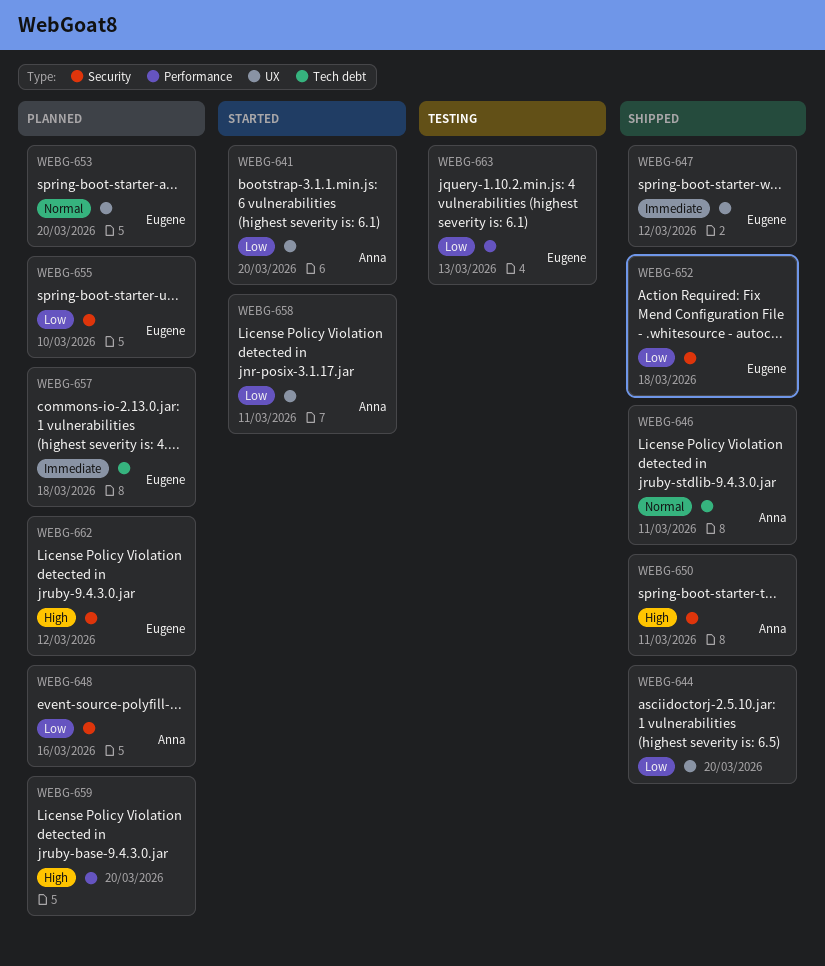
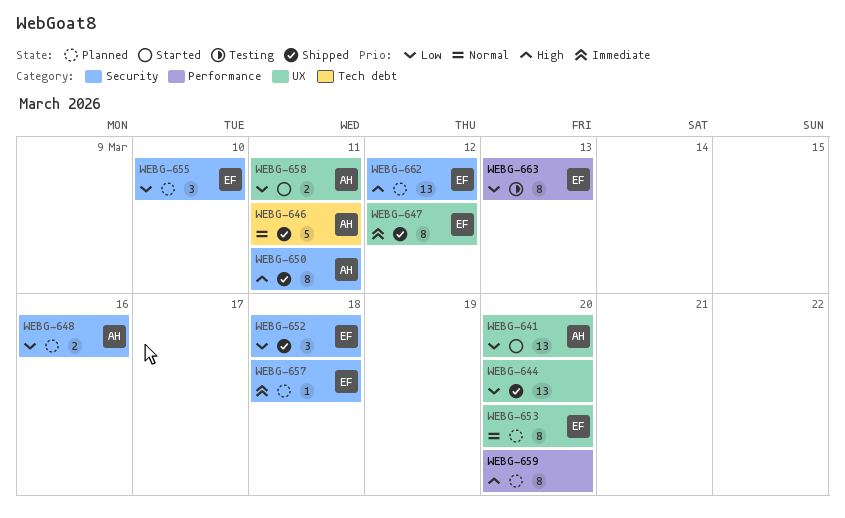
WEBG-657, label: Tech debt -> Security

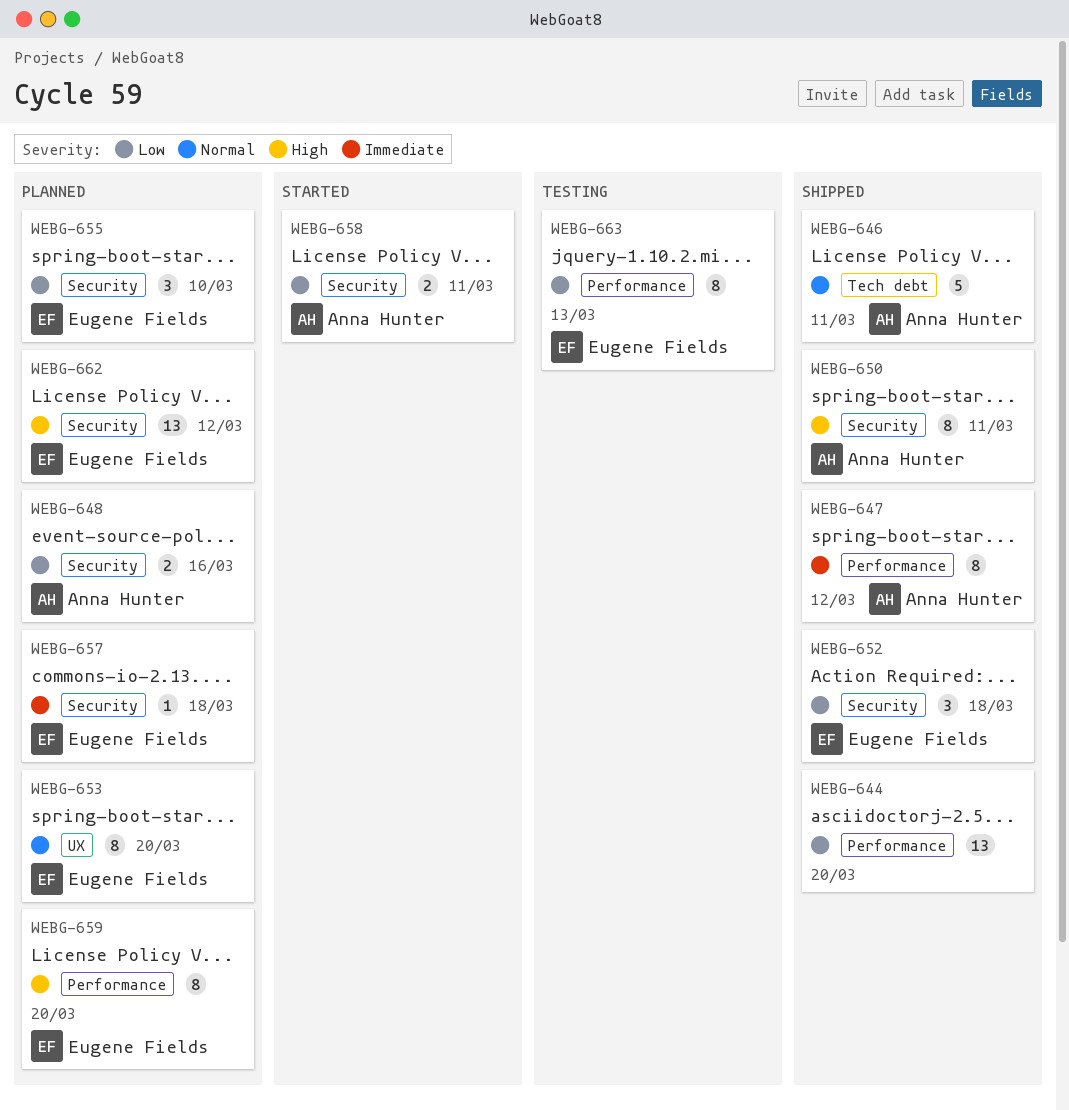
WEBG-641: present -> none
WEBG-644, label: UX -> Performance
WEBG-647, owner: Eugene Fields -> Anna Hunter
WEBG-647, label: UX -> Performance
WEBG-658, label: UX -> Security
WEBG-659, owner: none -> Eugene Fields

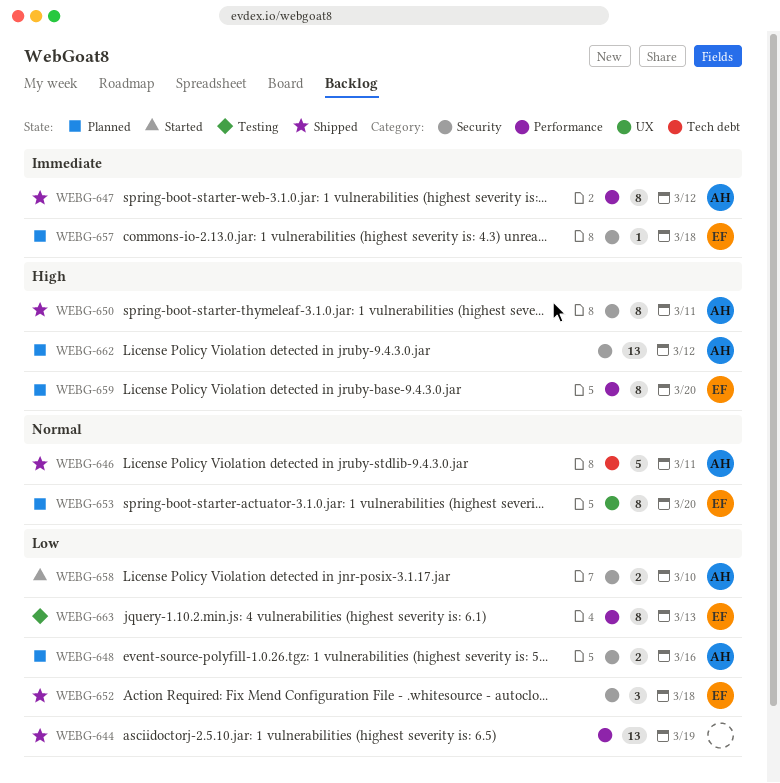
WEBG-644, due: Mar 20 -> Mar 19
WEBG-655: present -> none
WEBG-658, due: Mar 11 -> Mar 10
WEBG-662, owner: Eugene Fields -> Anna Hunter

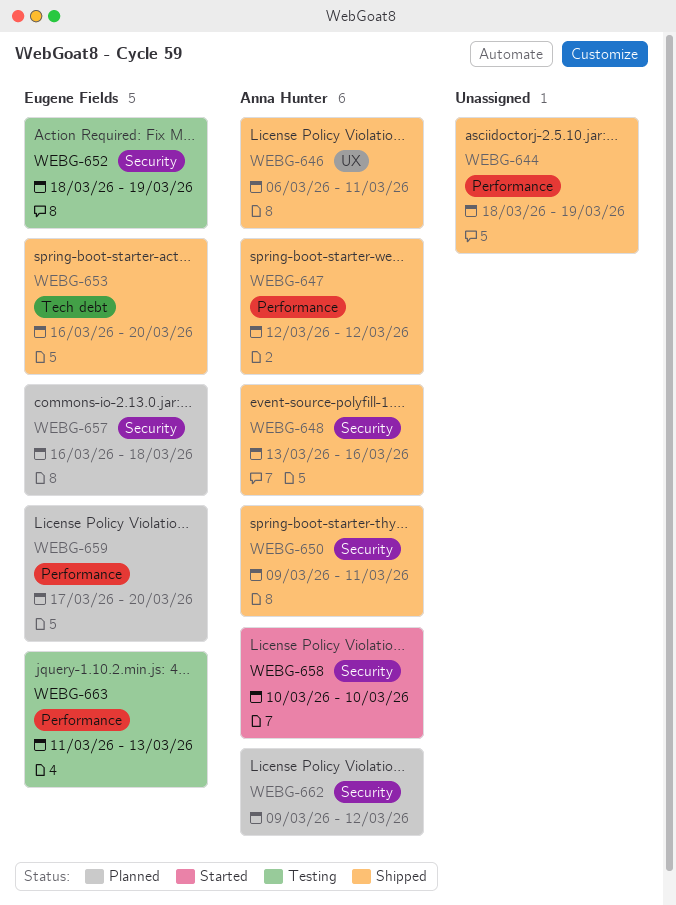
WEBG-646, label: Tech debt -> UX
WEBG-648, status: Planned -> Shipped
WEBG-652, status: Shipped -> Testing
WEBG-652, due: Mar 18 -> Mar 19
WEBG-653, status: Planned -> Shipped
WEBG-653, label: UX -> Tech debt

